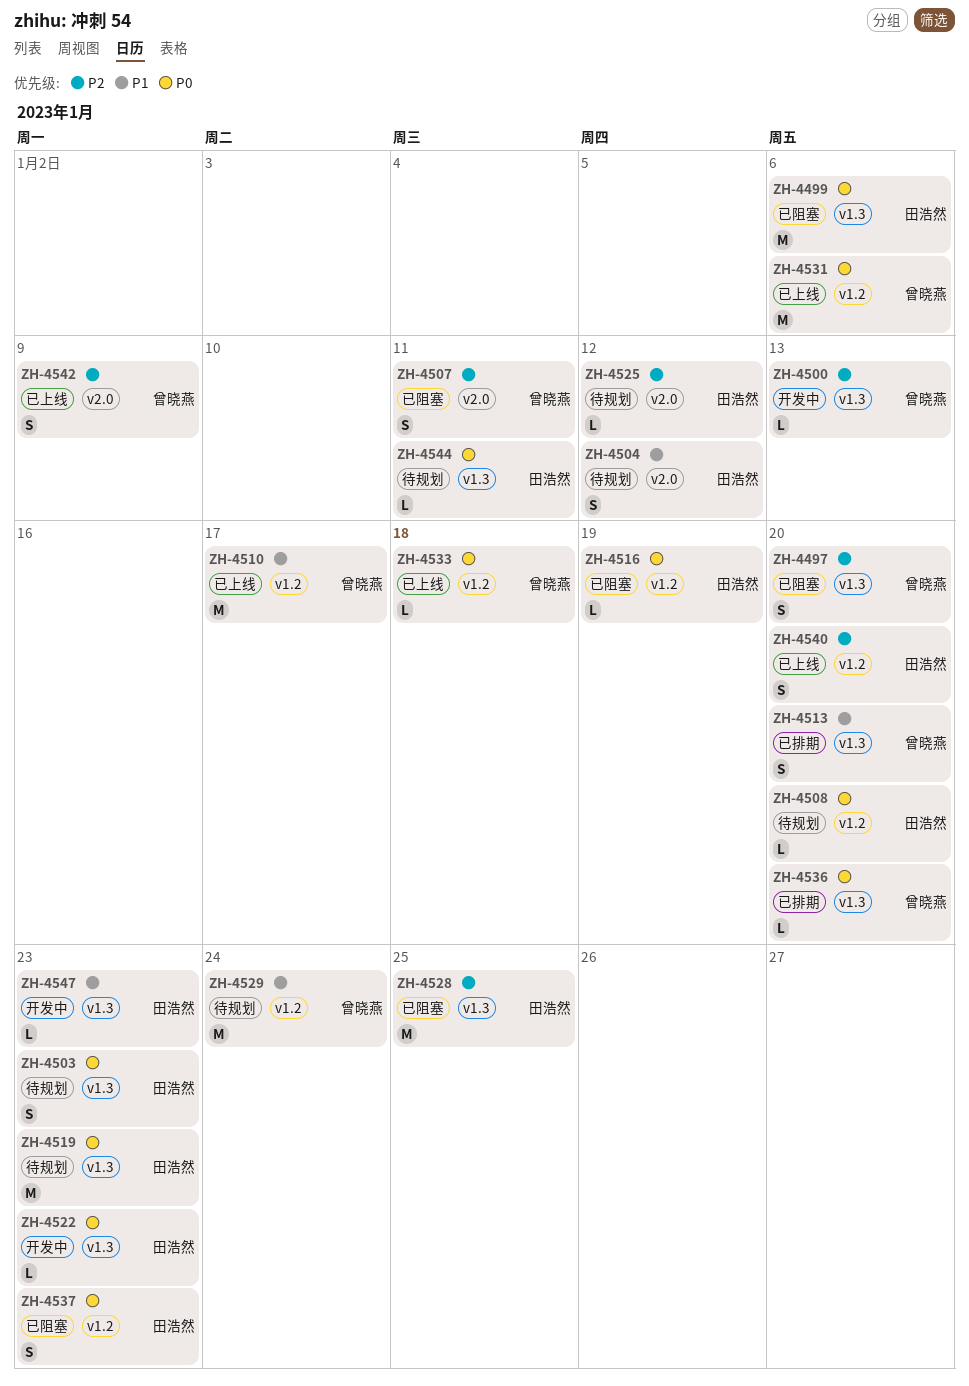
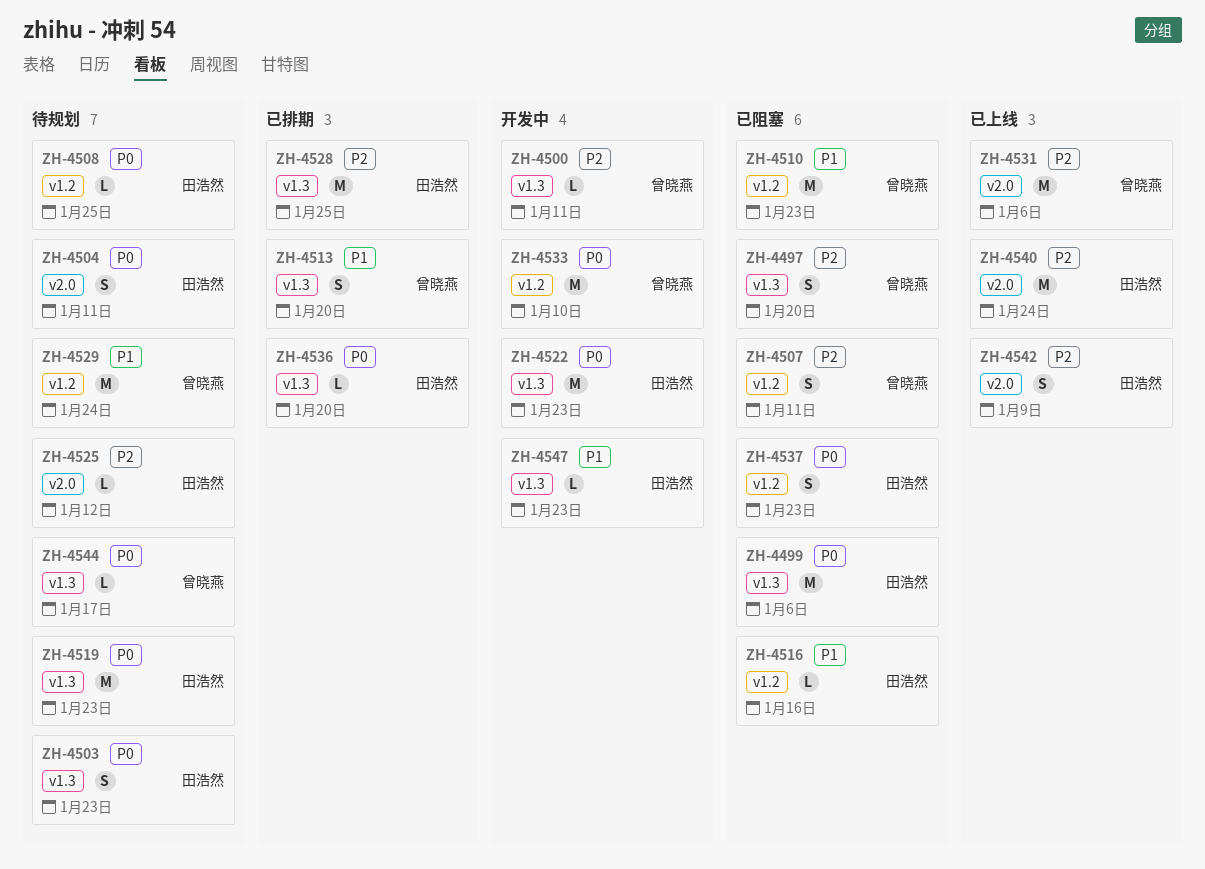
ZH-4500, due: Jan 13 -> Jan 11
ZH-4504, priority: P1 -> P0
ZH-4504, due: Jan 12 -> Jan 11
ZH-4507, label: v2.0 -> v1.2
ZH-4508, due: Jan 20 -> Jan 25
ZH-4510, status: 已上线 -> 已阻塞
ZH-4510, due: Jan 17 -> Jan 23
ZH-4516, priority: P0 -> P1
ZH-4516, due: Jan 19 -> Jan 16
ZH-4522, estimate: L -> M
ZH-4528, status: 已阻塞 -> 已排期
ZH-4531, priority: P0 -> P2
ZH-4531, label: v1.2 -> v2.0
ZH-4533, status: 已上线 -> 开发中
ZH-4533, estimate: L -> M
ZH-4533, due: Jan 18 -> Jan 10
ZH-4536, owner: 曾晓燕 -> 田浩然
ZH-4540, label: v1.2 -> v2.0
ZH-4540, estimate: S -> M
ZH-4540, due: Jan 20 -> Jan 24
ZH-4542, owner: 曾晓燕 -> 田浩然
ZH-4544, owner: 田浩然 -> 曾晓燕
ZH-4544, due: Jan 11 -> Jan 17

